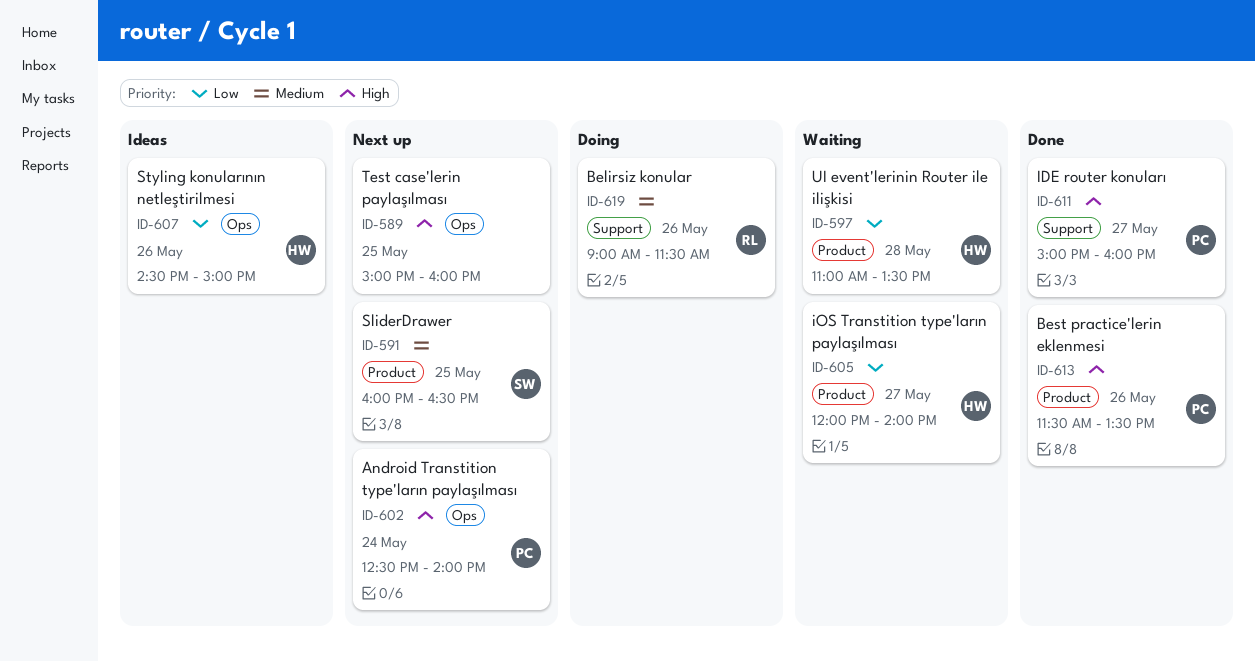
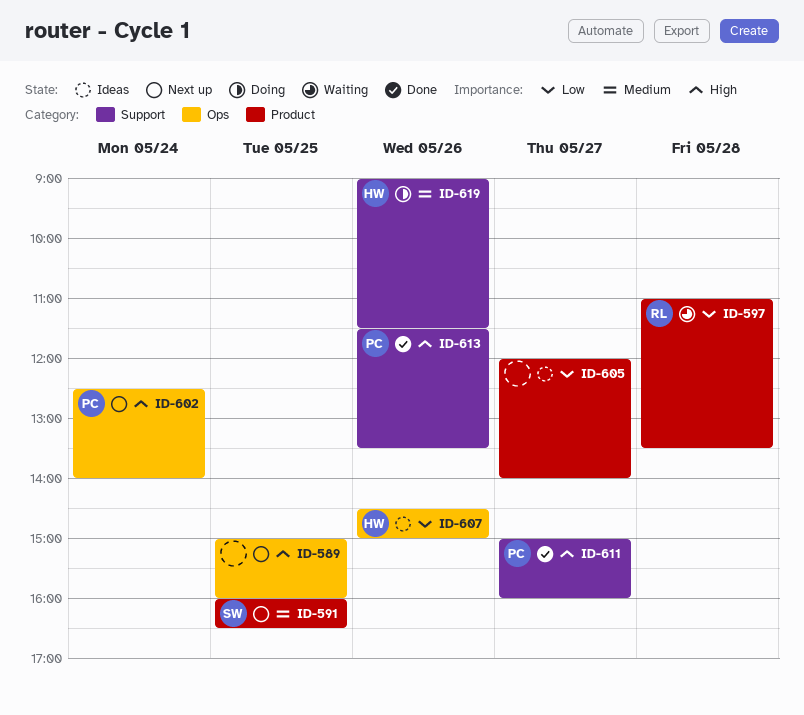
ID-597, owner: HW -> RL
ID-605, status: Waiting -> Ideas
ID-605, owner: HW -> none
ID-613, label: Product -> Support
ID-619, owner: RL -> HW

